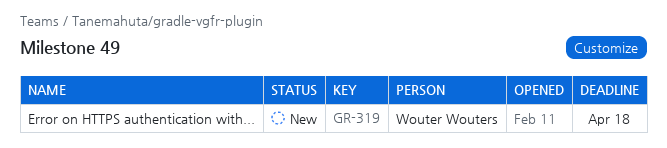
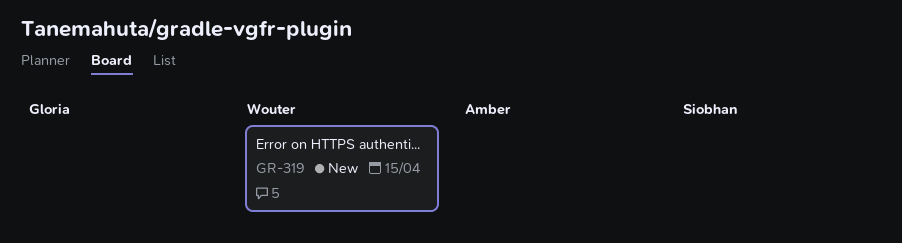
GR-319, due: Apr 18 -> Apr 15

